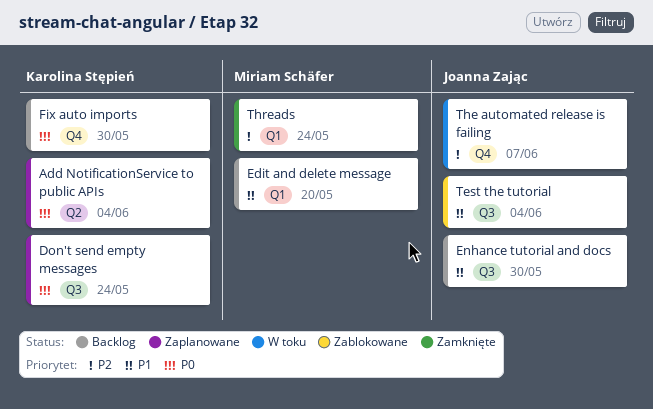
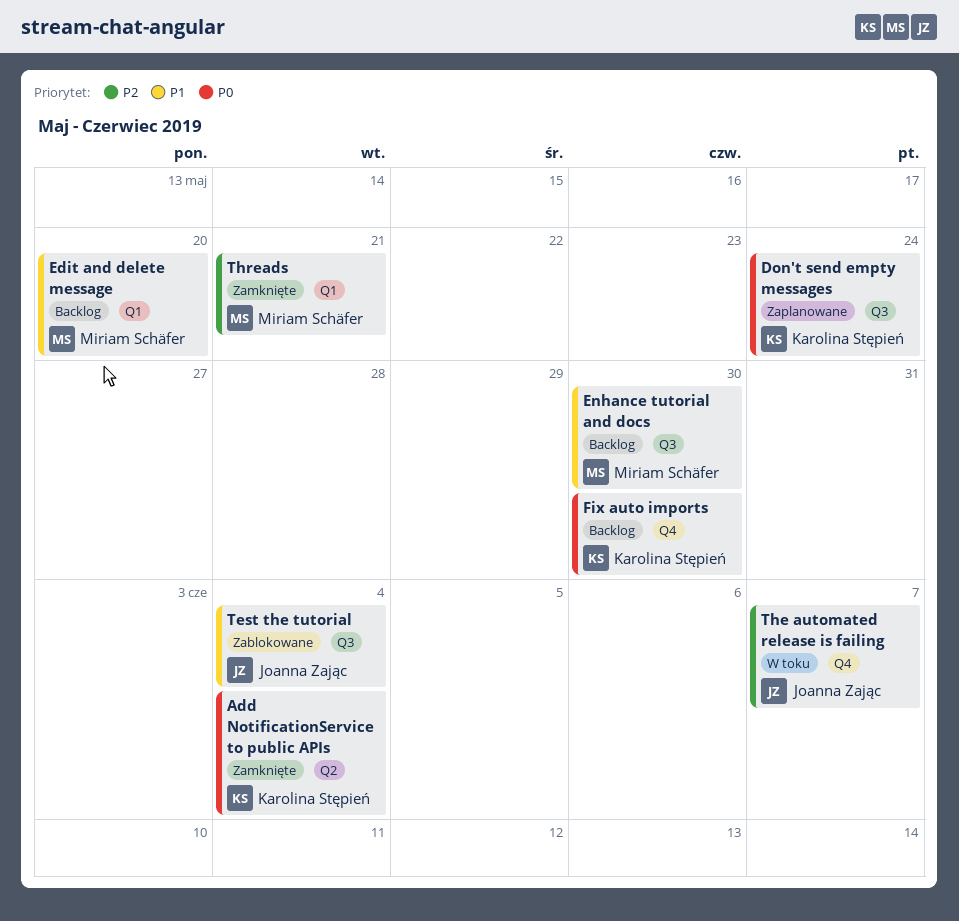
Add NotificationService to public APIs, status: Zaplanowane -> Zamknięte
Enhance tutorial and docs, owner: Joanna Zając -> Miriam Schäfer
Threads, due: May 24 -> May 21

